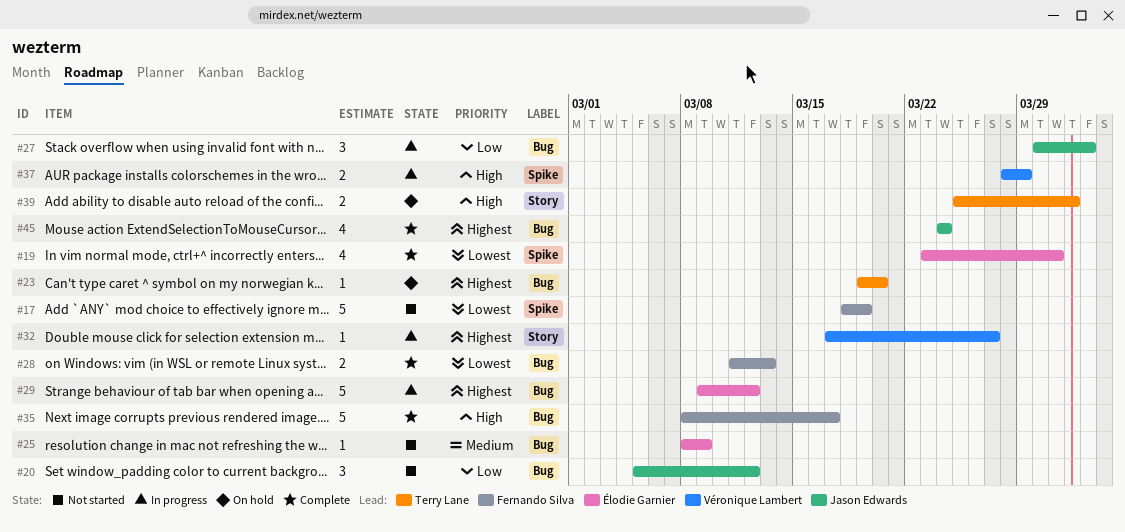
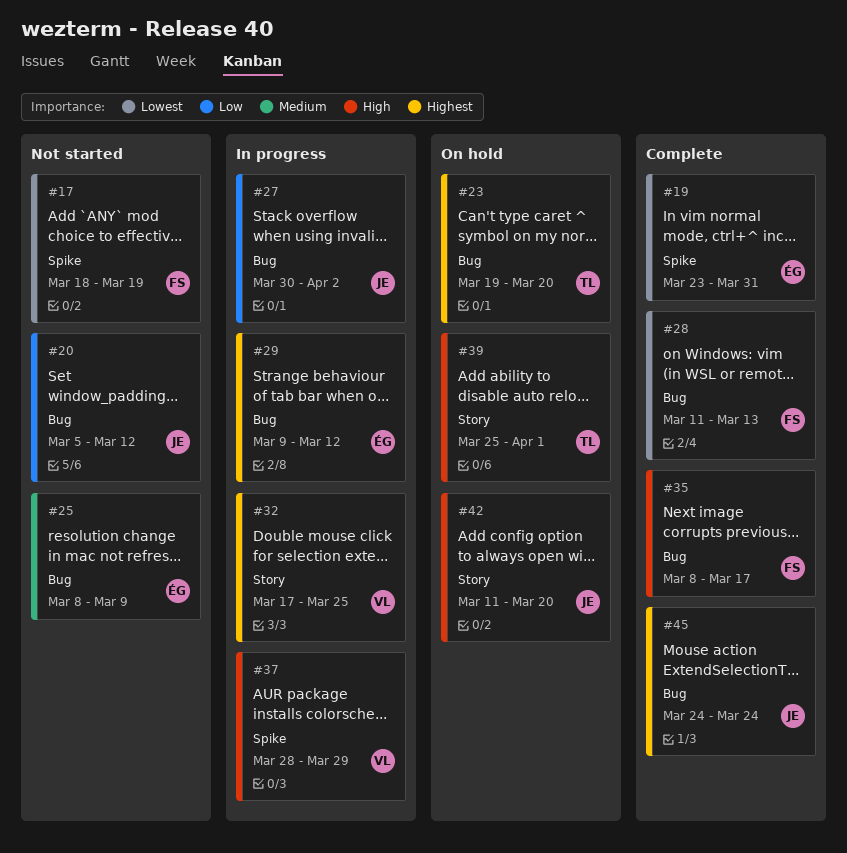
#32, due: Mar 27 -> Mar 25
#42: none -> present

